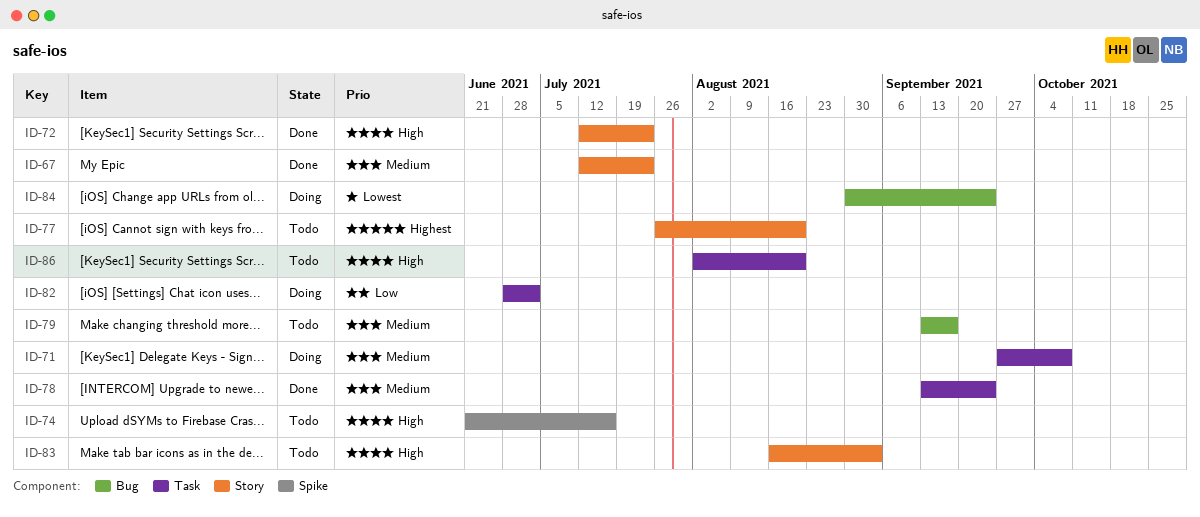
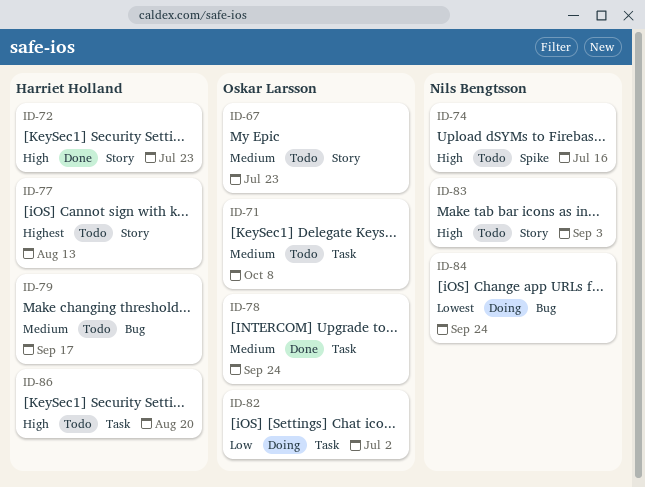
ID-67, status: Done -> Todo
ID-71, status: Doing -> Todo
ID-77, due: Aug 20 -> Aug 13

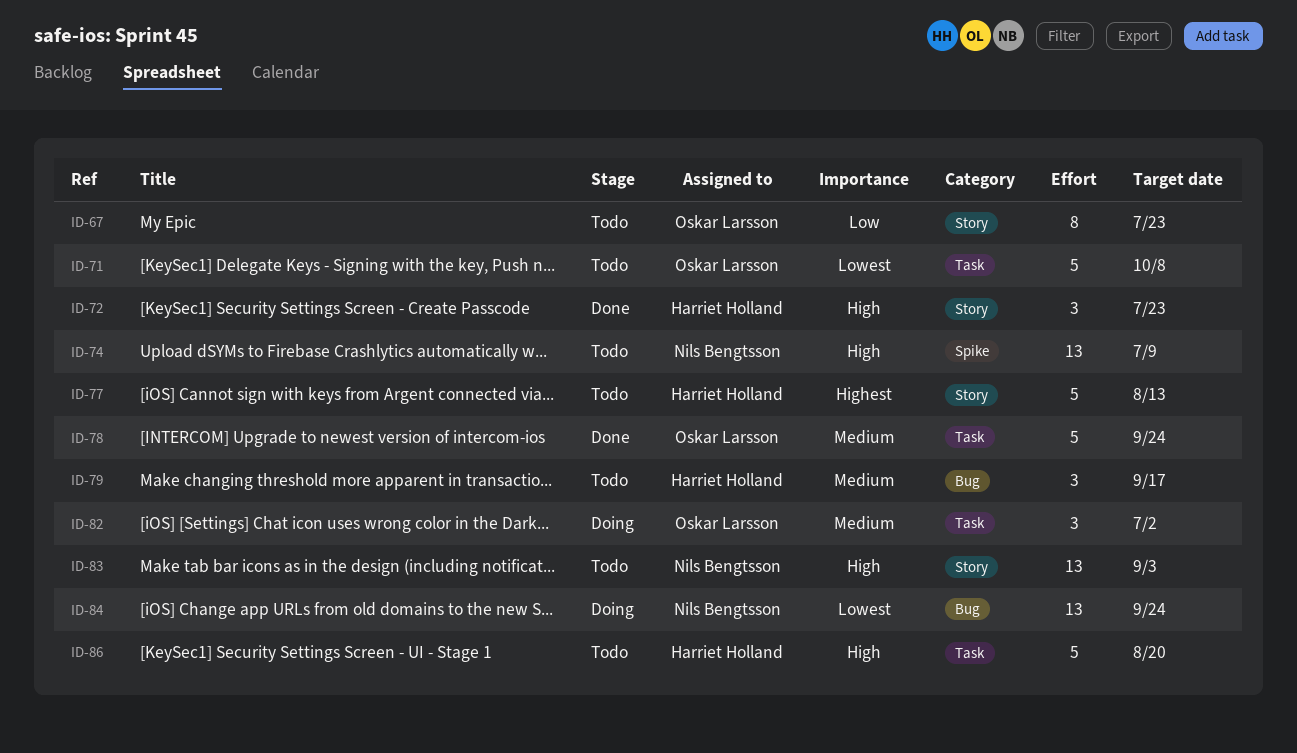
ID-67, priority: Medium -> Low
ID-71, priority: Medium -> Lowest
ID-74, due: Jul 16 -> Jul 9
ID-82, priority: Low -> Medium

